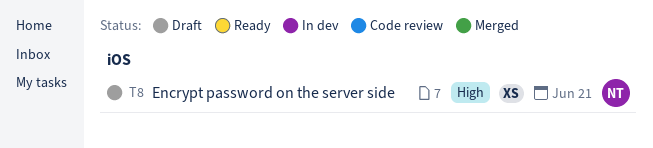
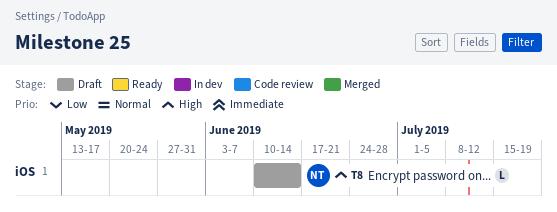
T8, estimate: XS -> L
T8, due: Jun 21 -> Jun 14

